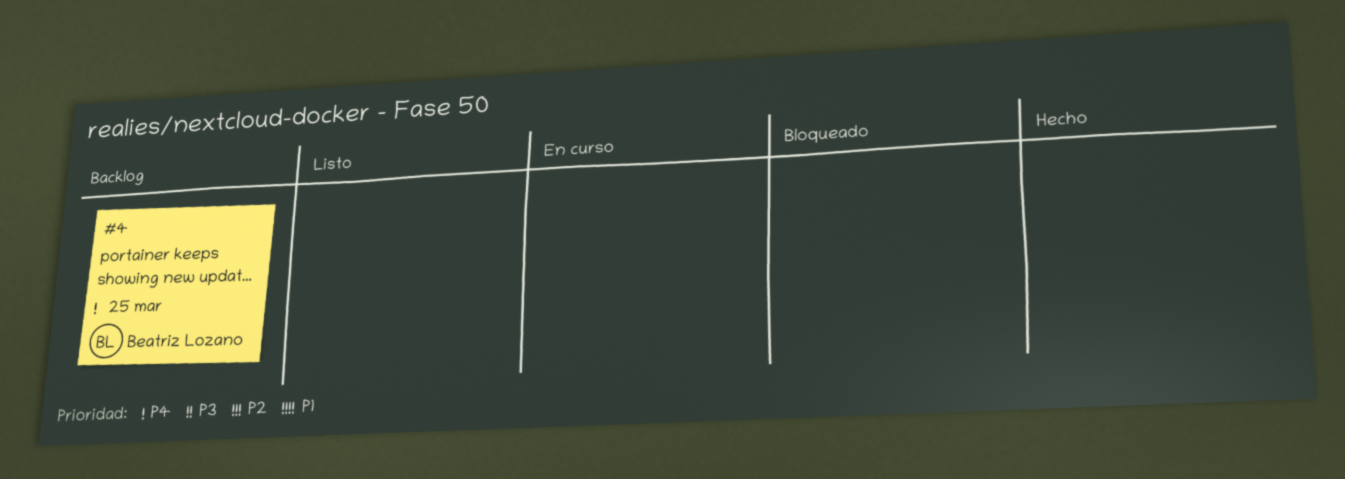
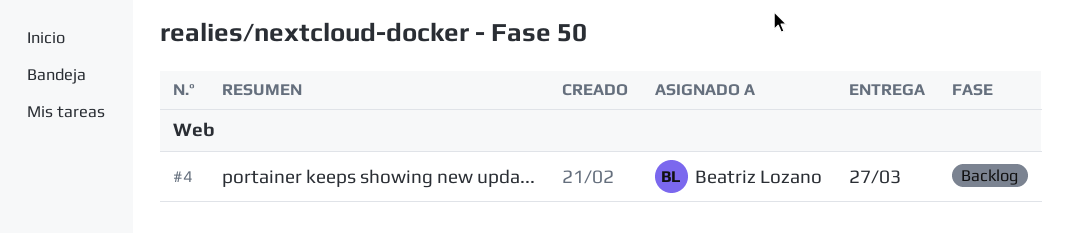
#4, due: Mar 25 -> Mar 27

